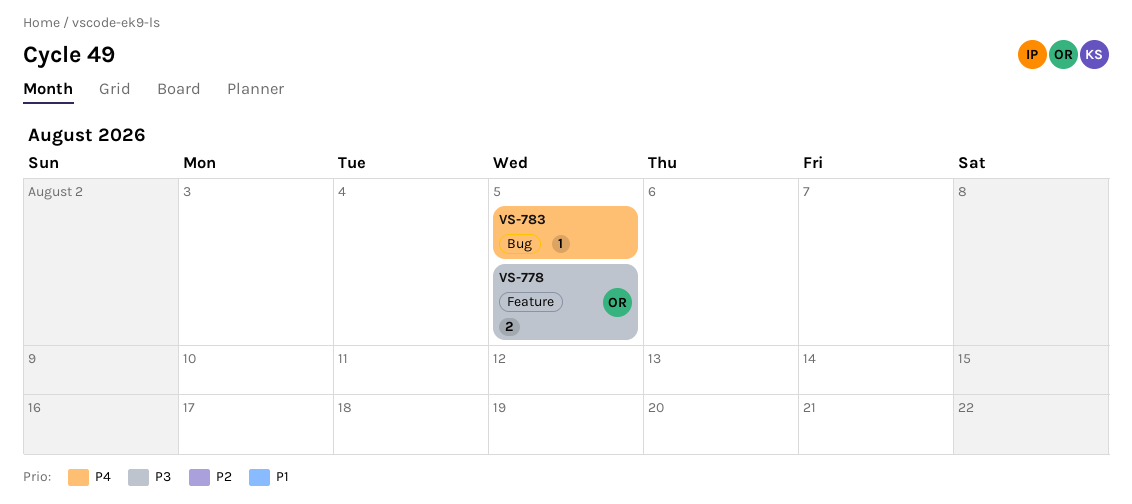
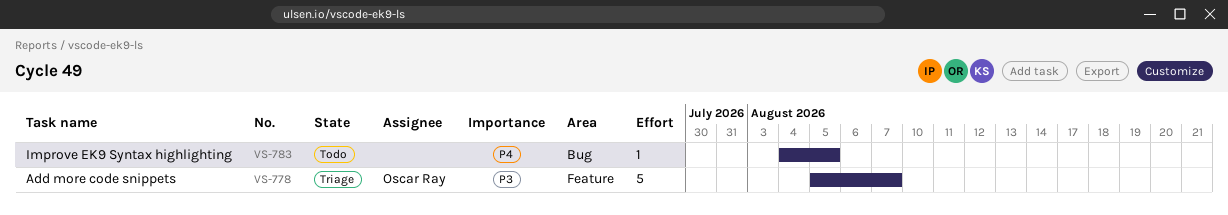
VS-778, estimate: 2 -> 5
VS-778, due: Aug 5 -> Aug 7

